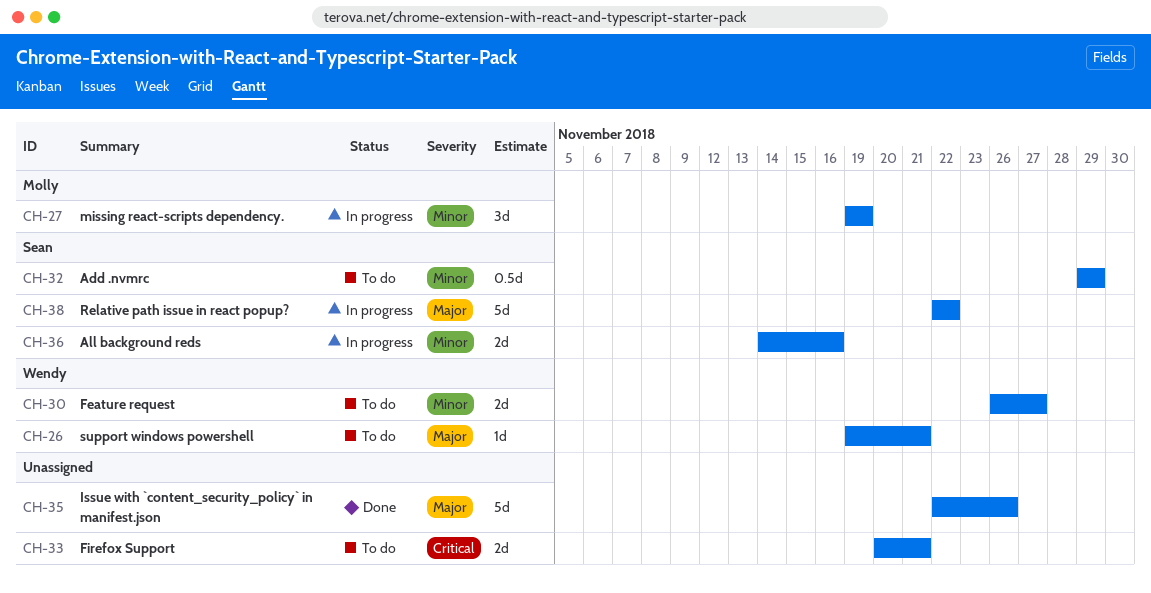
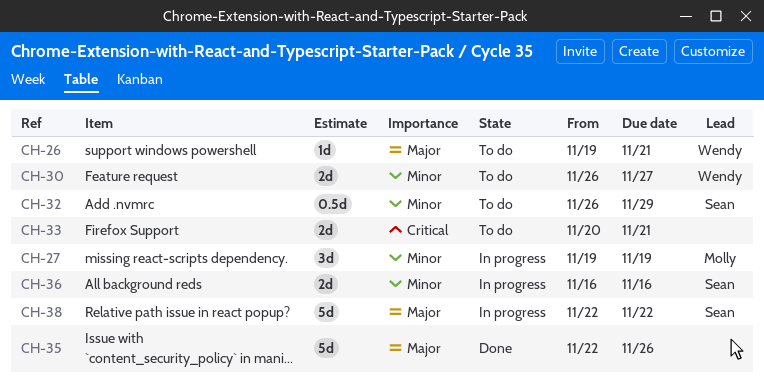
CH-32, start: Nov 29 -> Nov 26
CH-36, start: Nov 14 -> Nov 16

